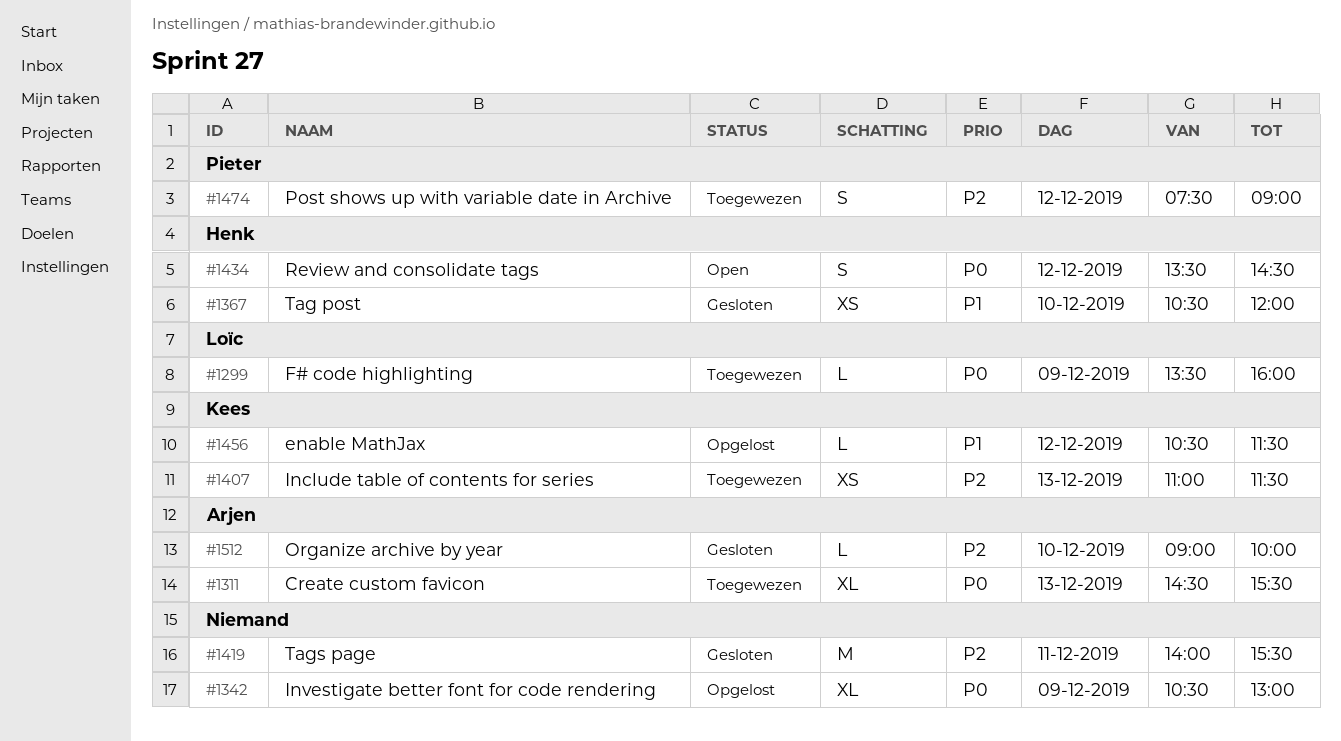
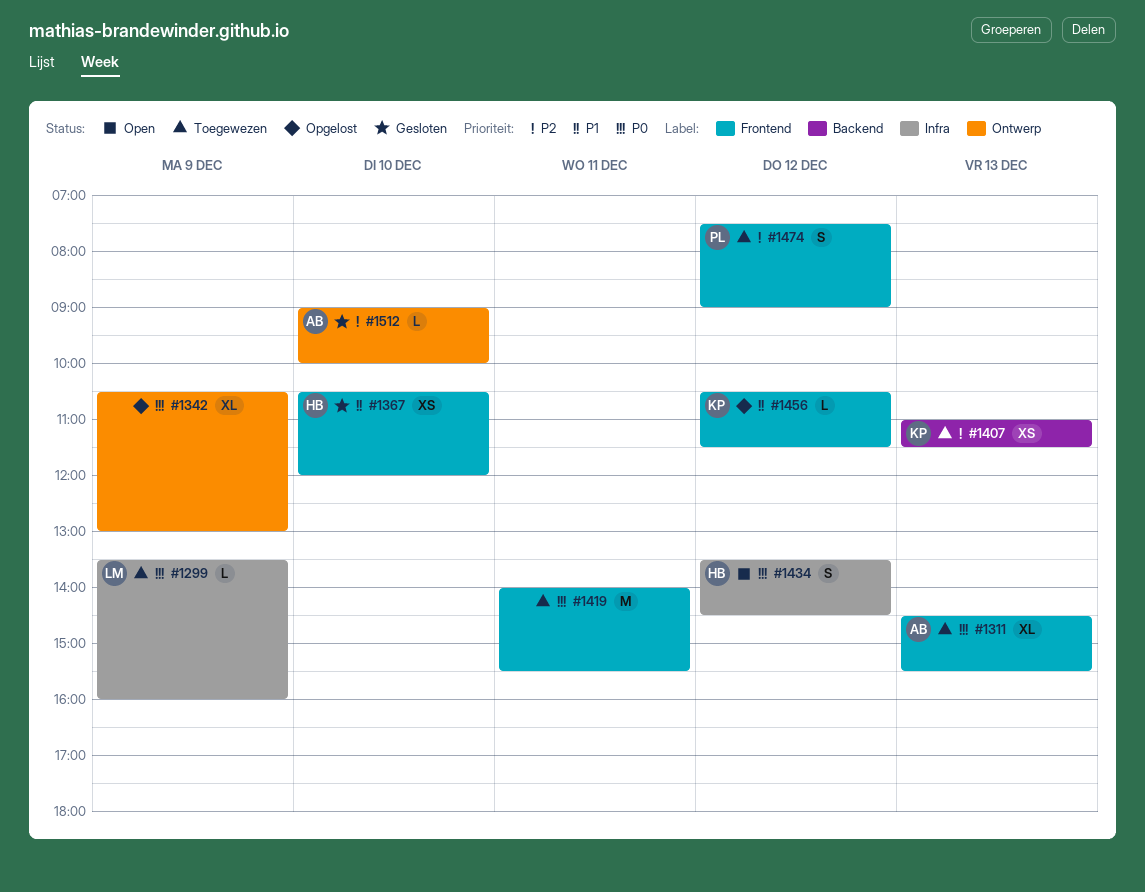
#1419, status: Gesloten -> Toegewezen
#1419, priority: P2 -> P0

